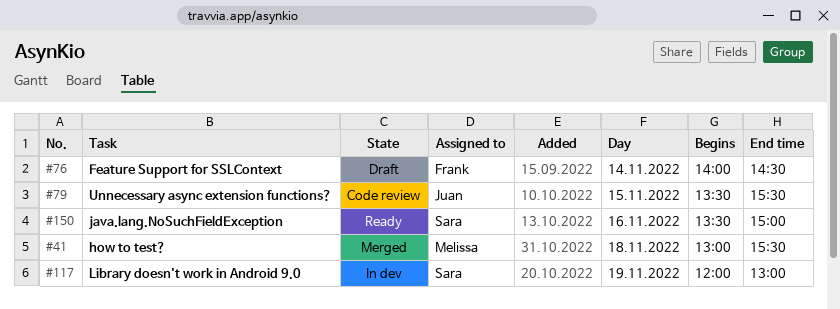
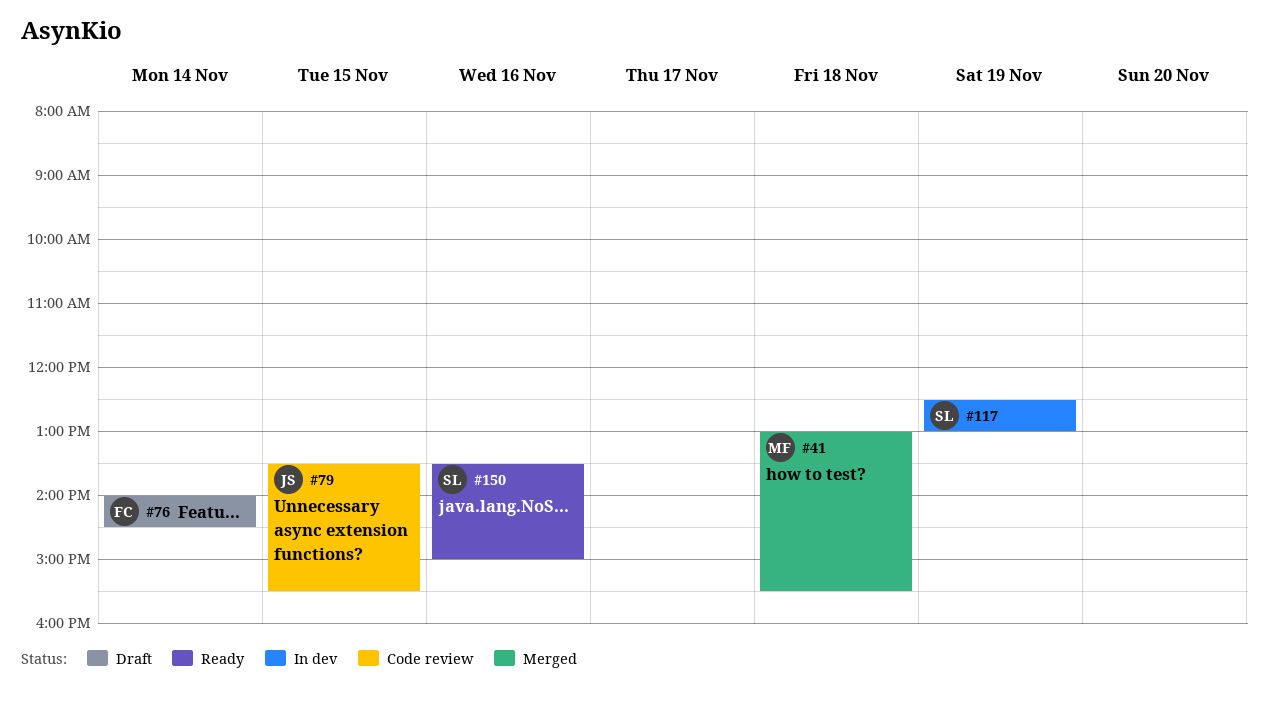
#117, begins: 12:00 -> 12:30

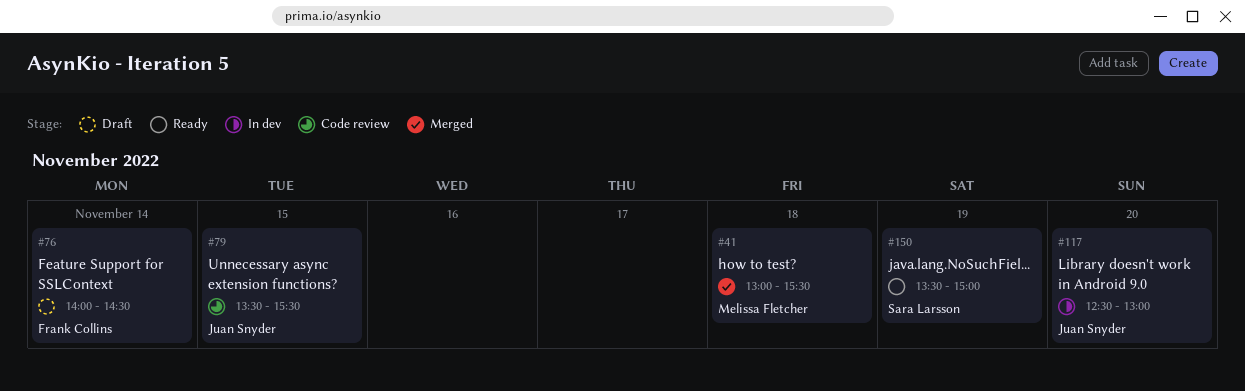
#117, owner: Sara Larsson -> Juan Snyder
#117, day: Nov 19 -> Nov 20
#150, day: Nov 16 -> Nov 19

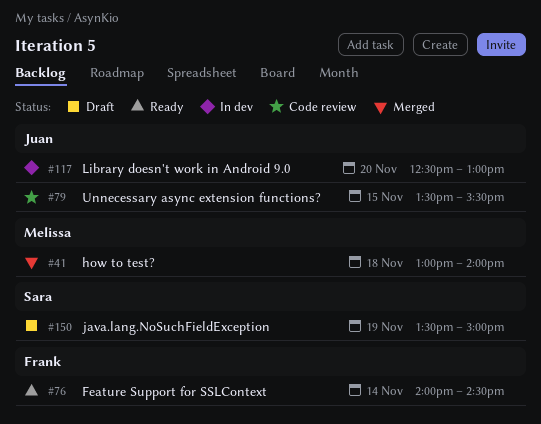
#41, ends: 15:30 -> 14:00
#76, status: Draft -> Ready
#150, status: Ready -> Draft

